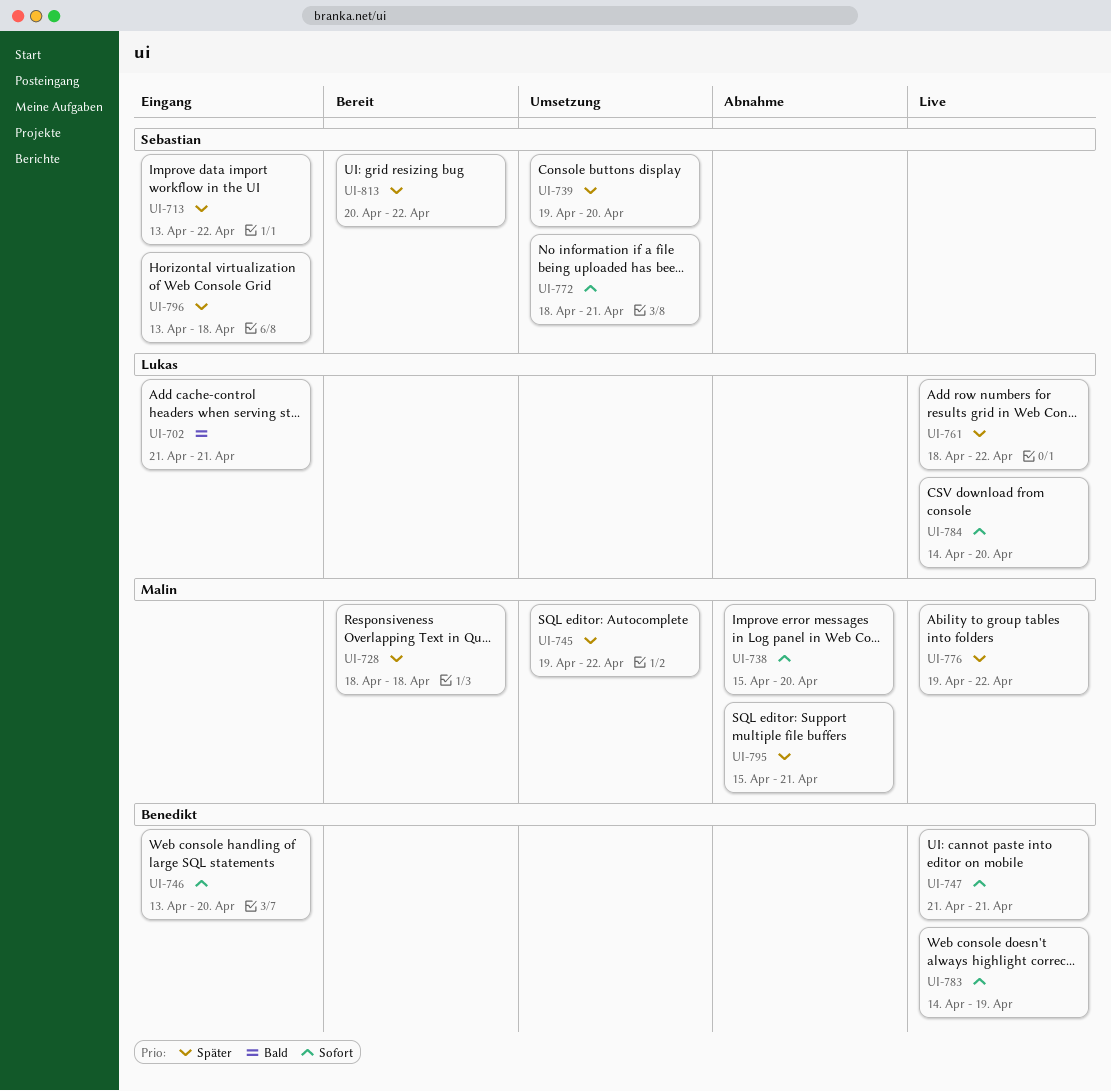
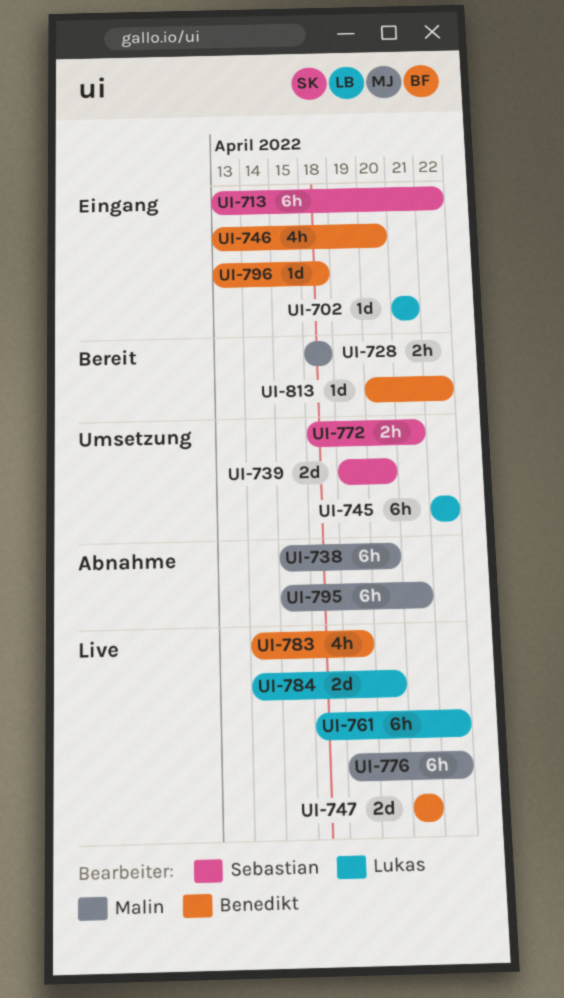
UI-745, owner: Malin -> Lukas
UI-745, start: Apr 19 -> Apr 22
UI-796, owner: Sebastian -> Benedikt
UI-813, owner: Sebastian -> Benedikt

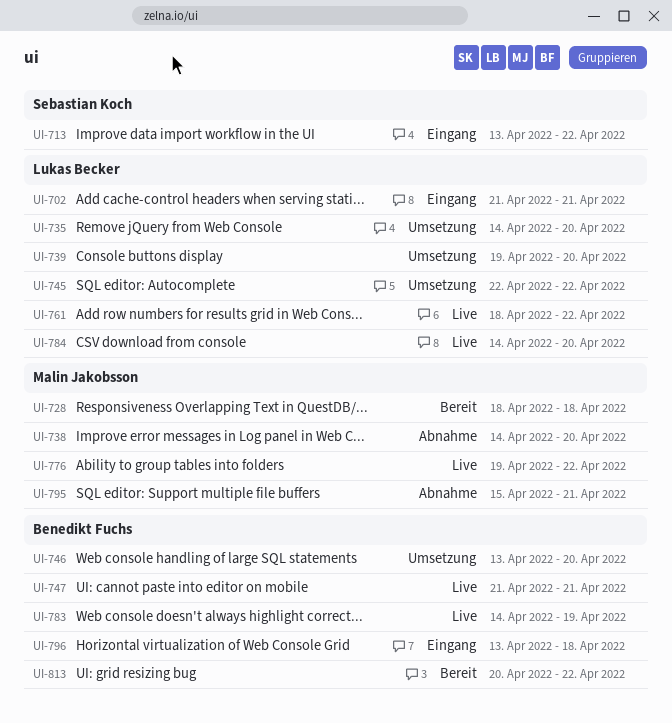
UI-735: none -> present
UI-738, start: Apr 15 -> Apr 14
UI-739, owner: Sebastian Koch -> Lukas Becker
UI-746, status: Eingang -> Umsetzung
UI-772: present -> none

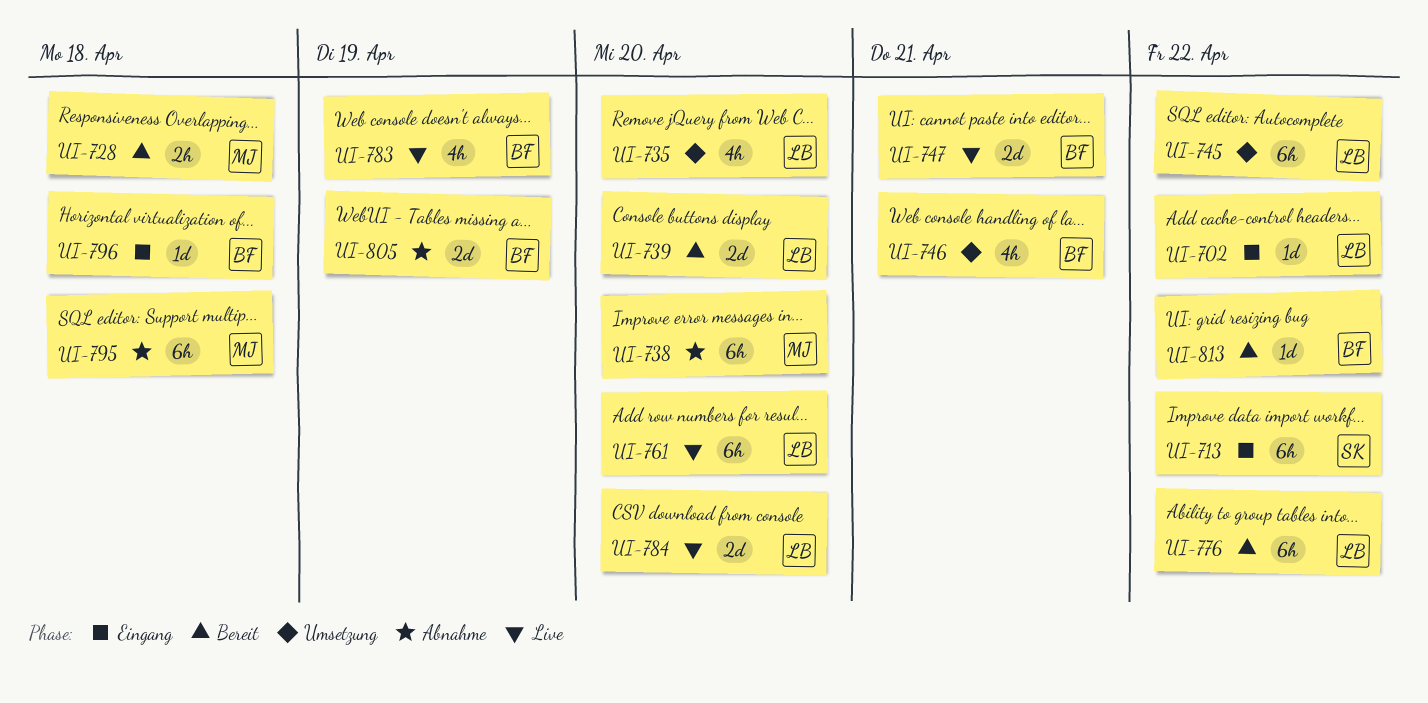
UI-702, due: Apr 21 -> Apr 22
UI-739, status: Umsetzung -> Bereit
UI-746, due: Apr 20 -> Apr 21
UI-761, due: Apr 22 -> Apr 20
UI-776, status: Live -> Bereit
UI-776, owner: Malin Jakobsson -> Lukas Becker
UI-795, due: Apr 21 -> Apr 18
UI-805: none -> present

